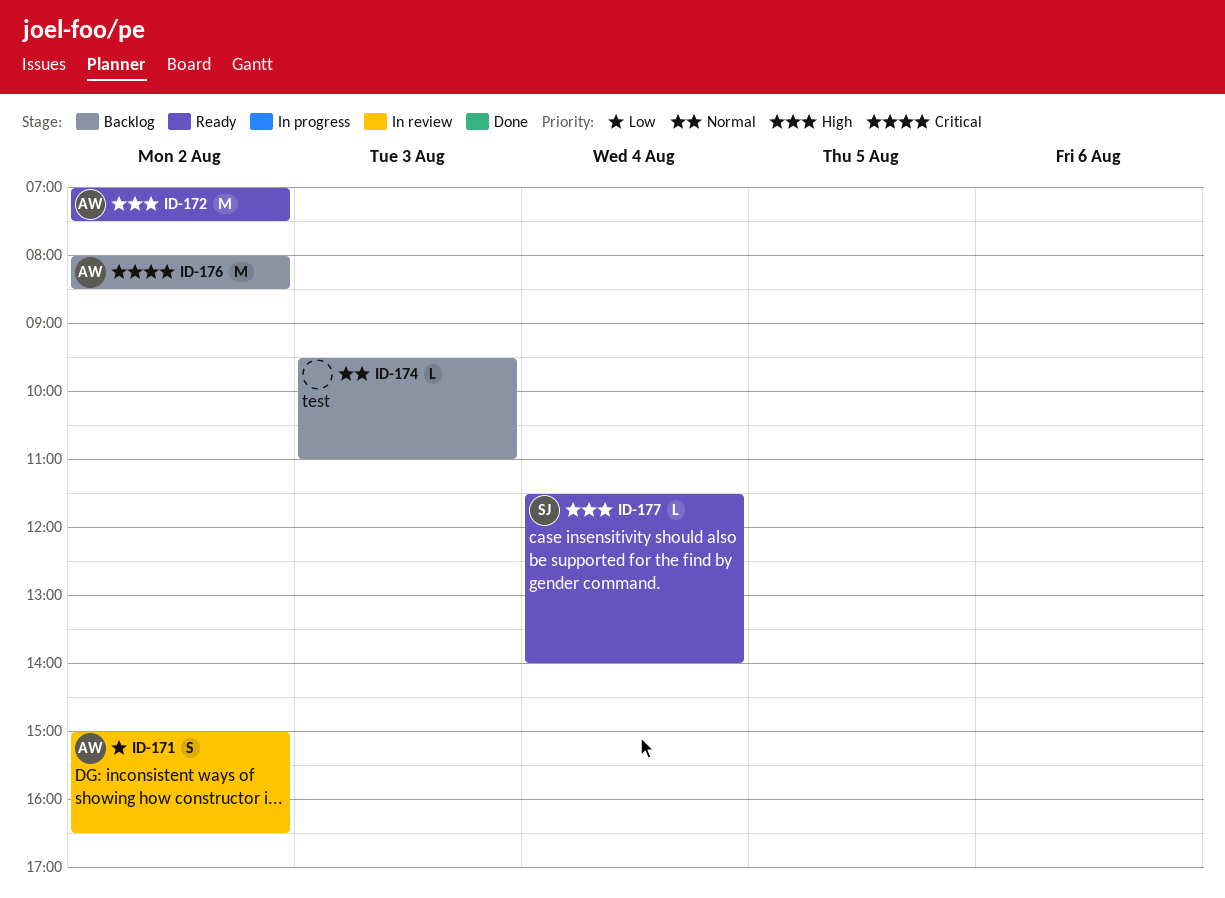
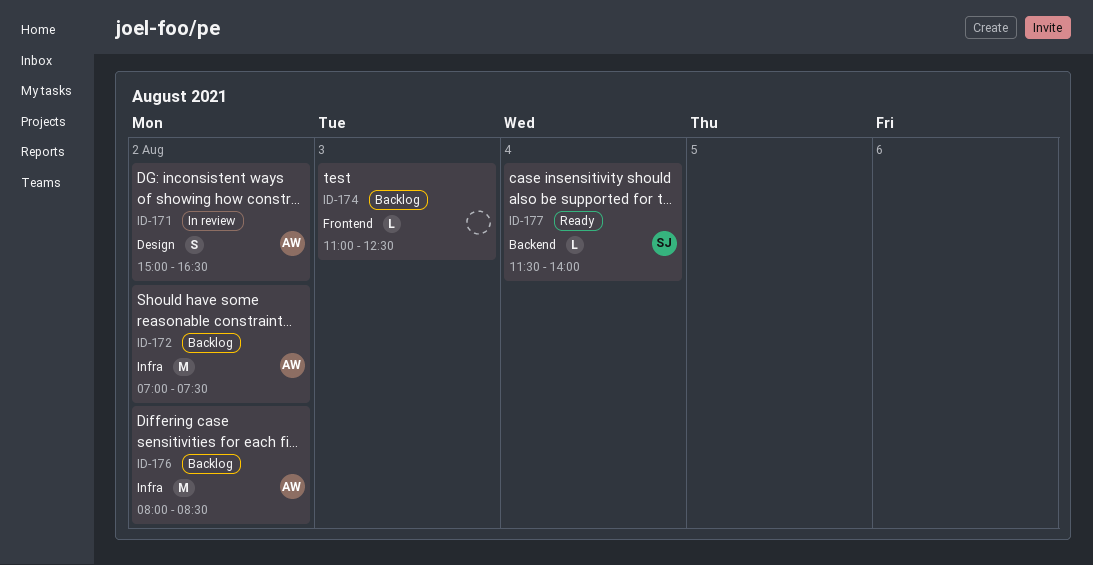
ID-172, status: Ready -> Backlog
ID-174, begins: 09:30 -> 11:00
ID-174, ends: 11:00 -> 12:30

